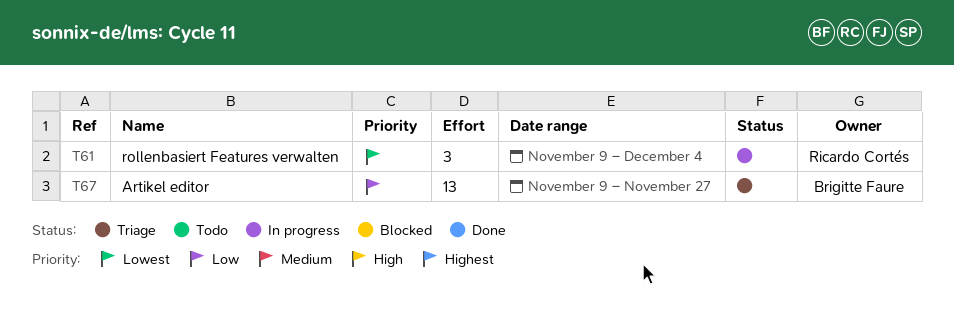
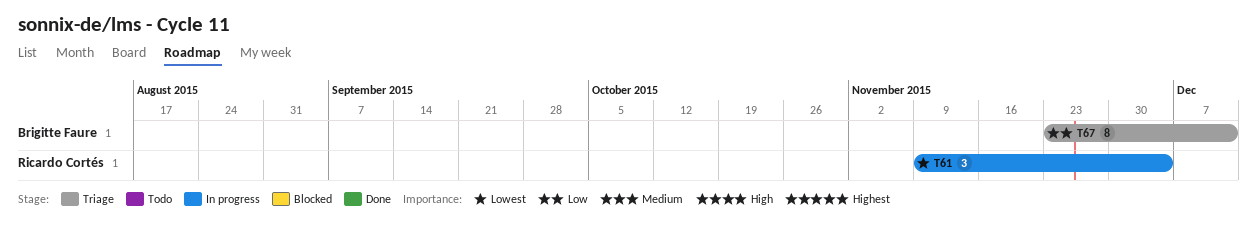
T67, estimate: 13 -> 8
T67, start: Nov 9 -> Nov 23
T67, due: Nov 27 -> Dec 11

